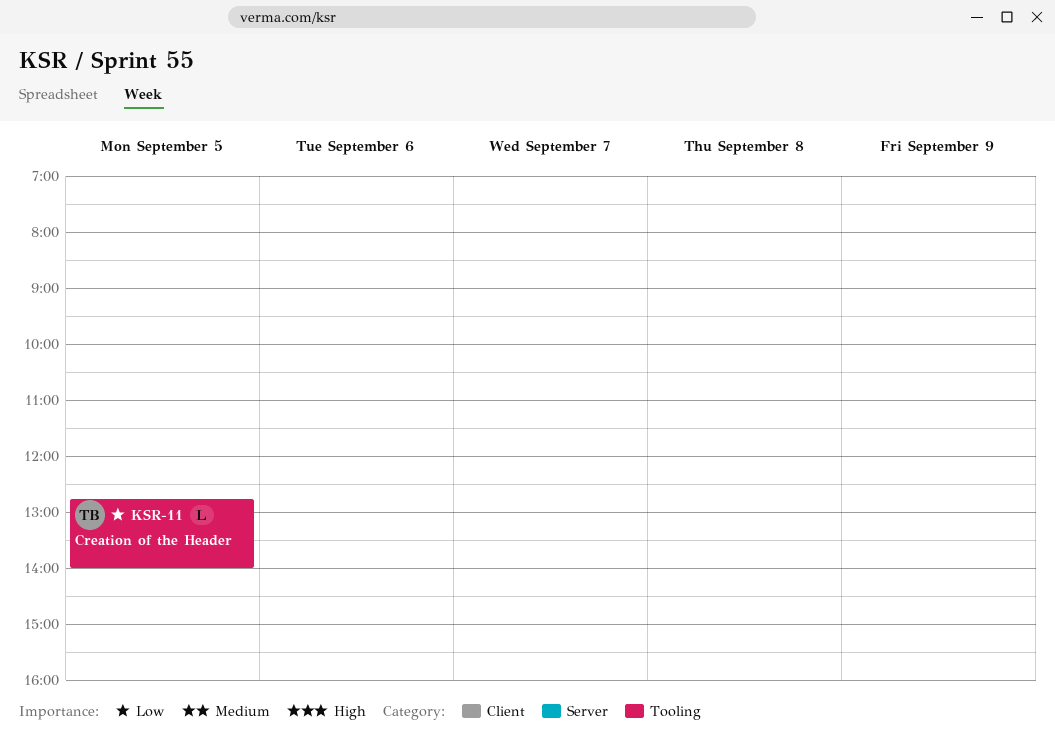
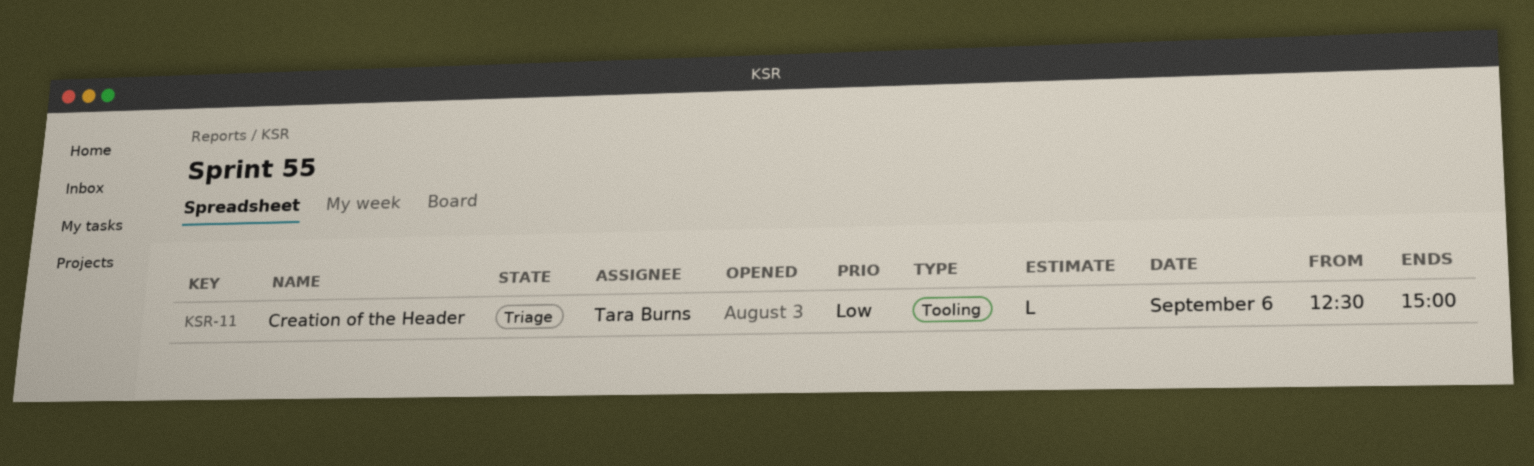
KSR-11, day: Sep 5 -> Sep 6
KSR-11, begins: 12:45 -> 12:30
KSR-11, ends: 14:00 -> 15:00

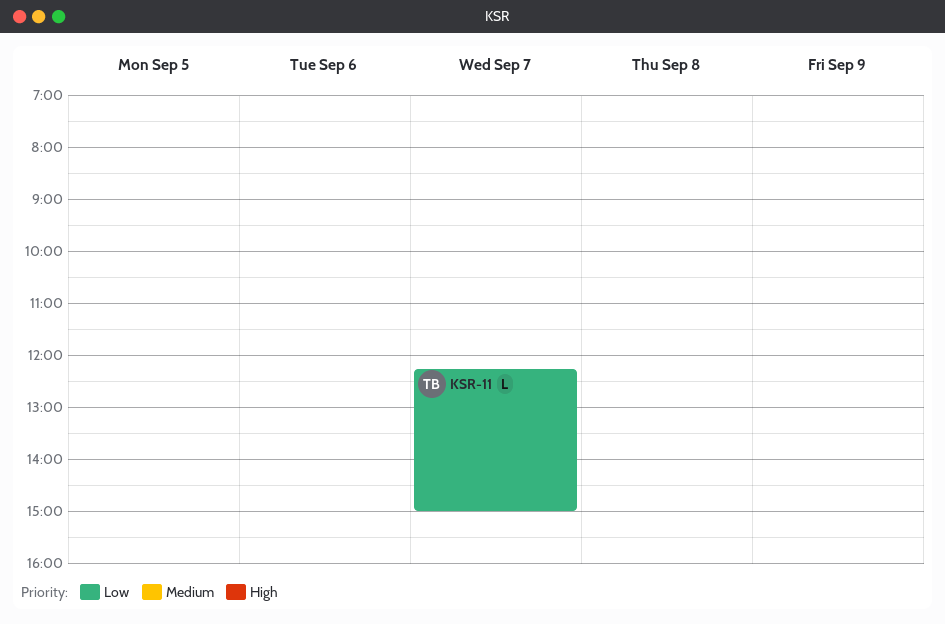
KSR-11, day: Sep 6 -> Sep 7
KSR-11, begins: 12:30 -> 12:15

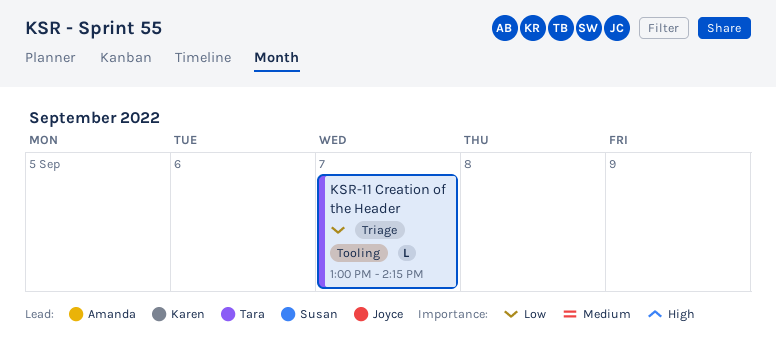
KSR-11, begins: 12:15 -> 13:00
KSR-11, ends: 15:00 -> 14:15

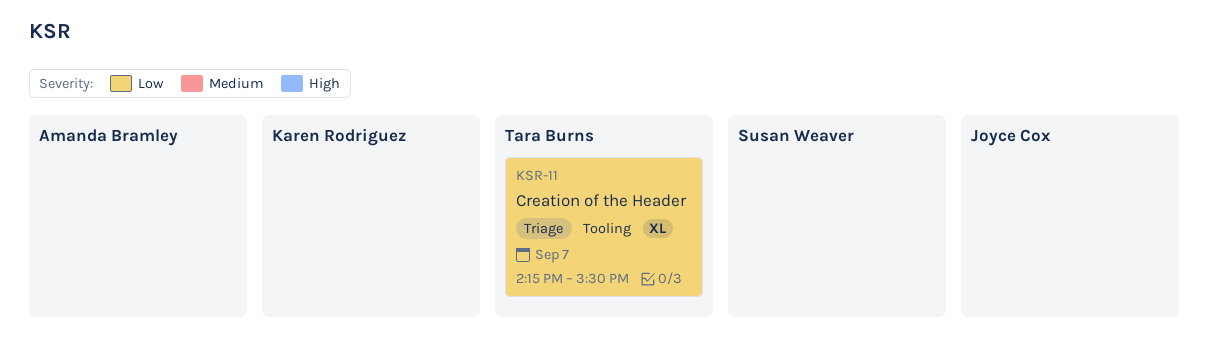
KSR-11, estimate: L -> XL
KSR-11, begins: 13:00 -> 14:15
KSR-11, ends: 14:15 -> 15:30

